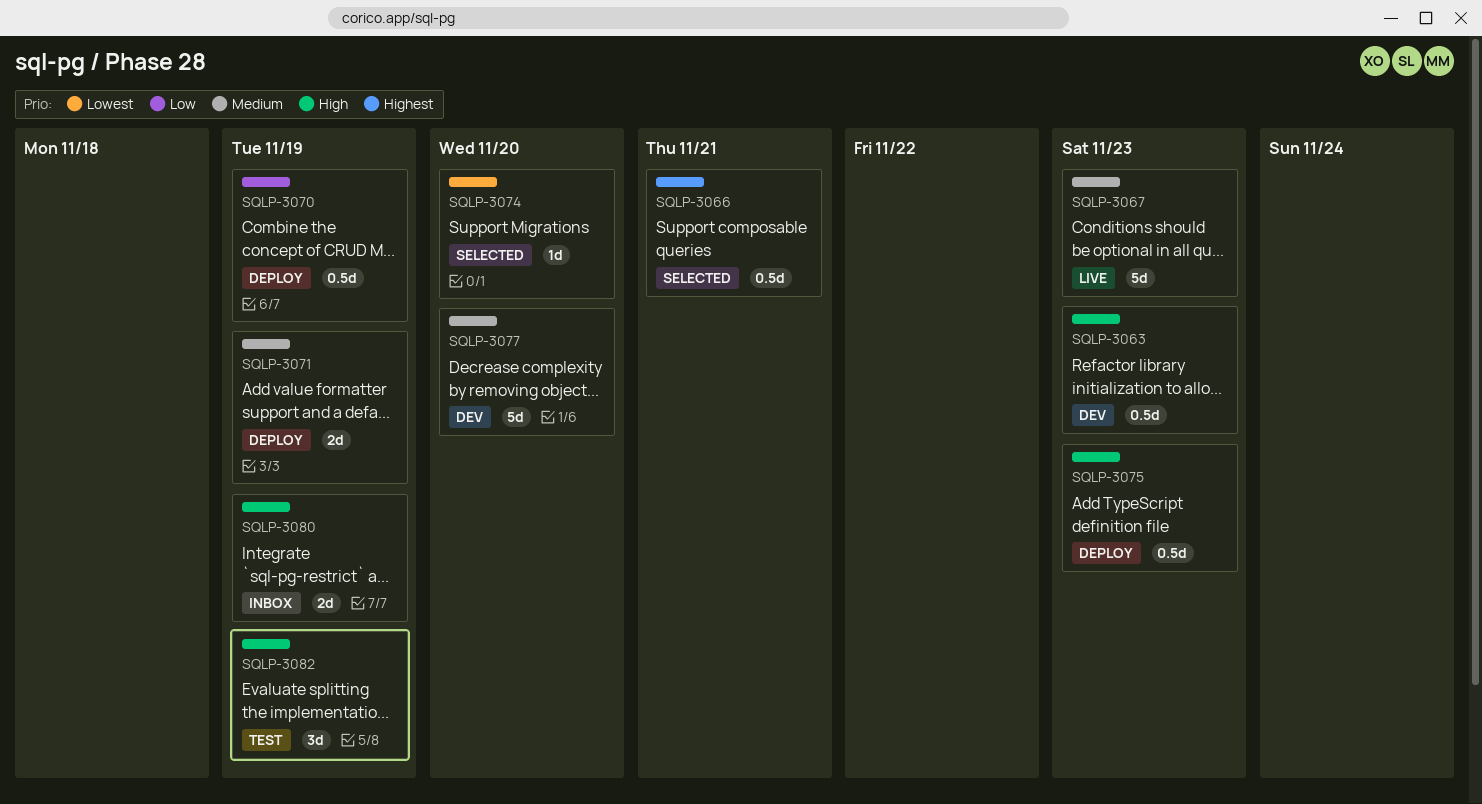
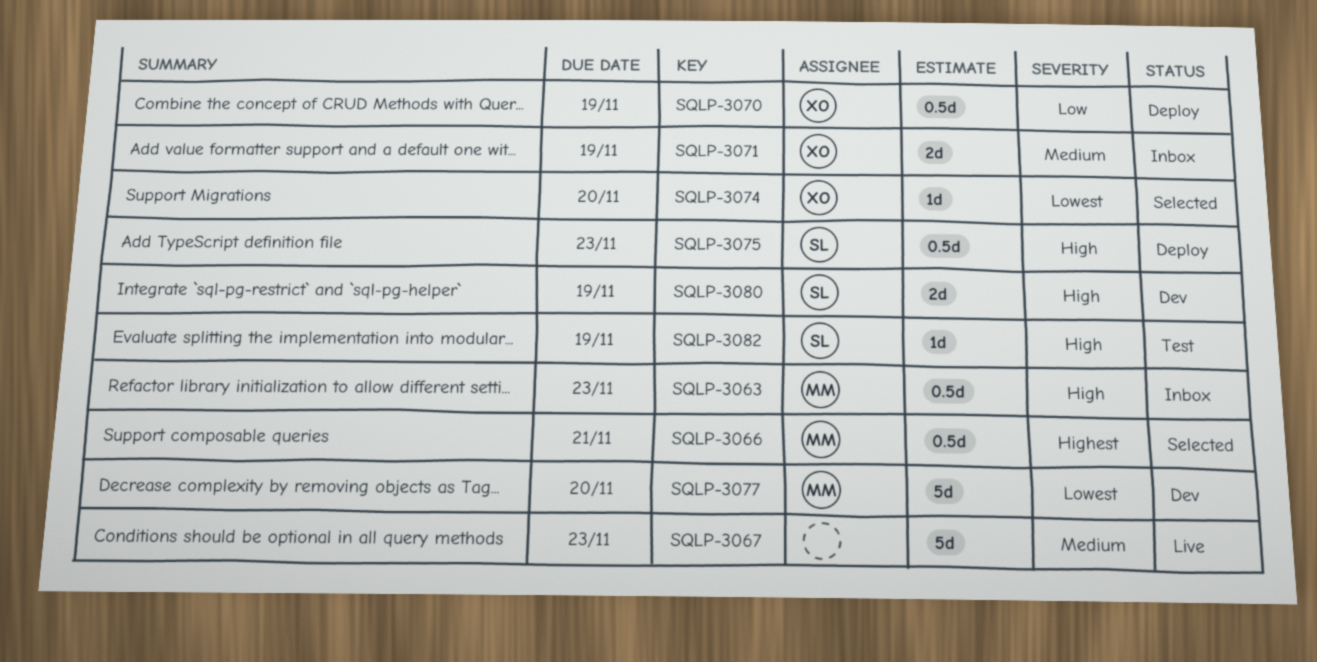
SQLP-3063, status: Dev -> Inbox
SQLP-3071, status: Deploy -> Inbox
SQLP-3077, priority: Medium -> Lowest
SQLP-3080, status: Inbox -> Dev
SQLP-3082, estimate: 3d -> 1d

